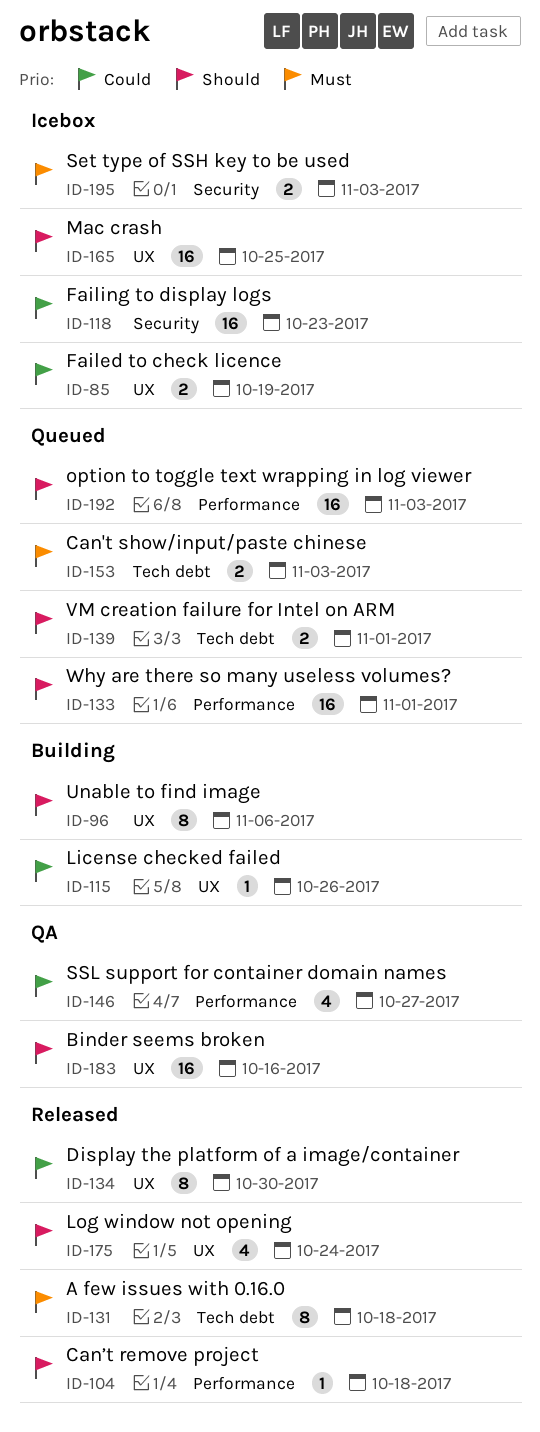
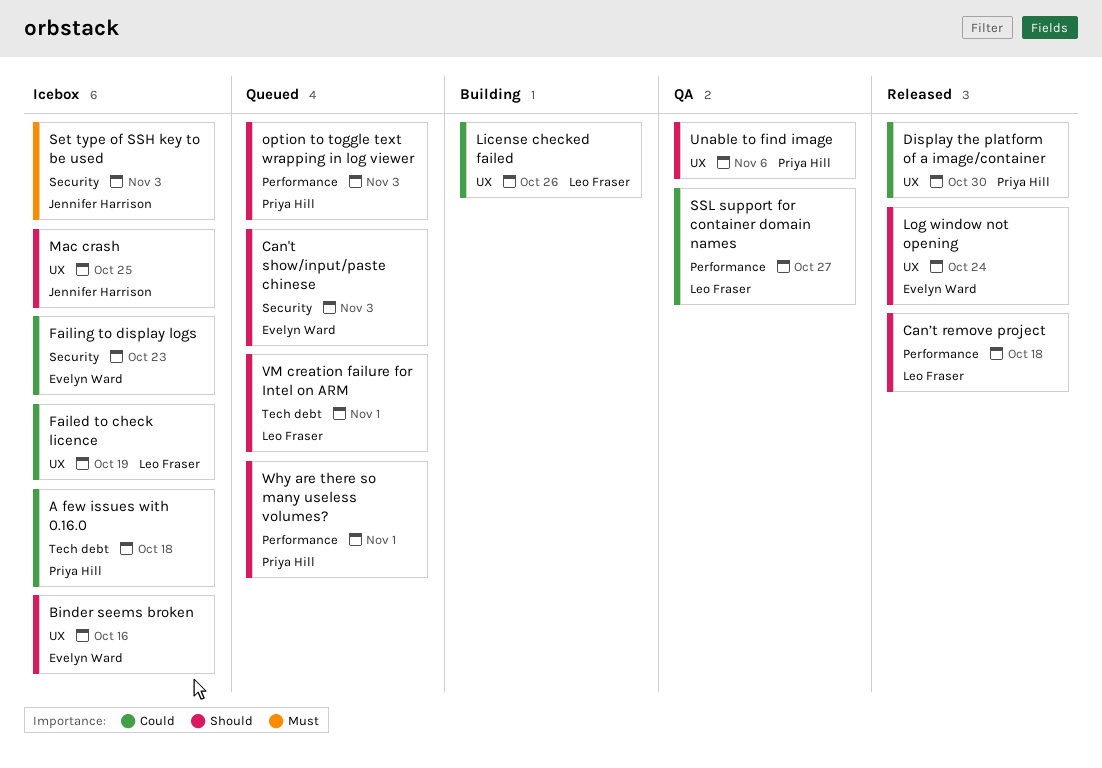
A few issues with 0.16.0, status: Released -> Icebox
A few issues with 0.16.0, priority: Must -> Could
Binder seems broken, status: QA -> Icebox
Can't show/input/paste chinese, priority: Must -> Should
Can't show/input/paste chinese, label: Tech debt -> Security
Unable to find image, status: Building -> QA

